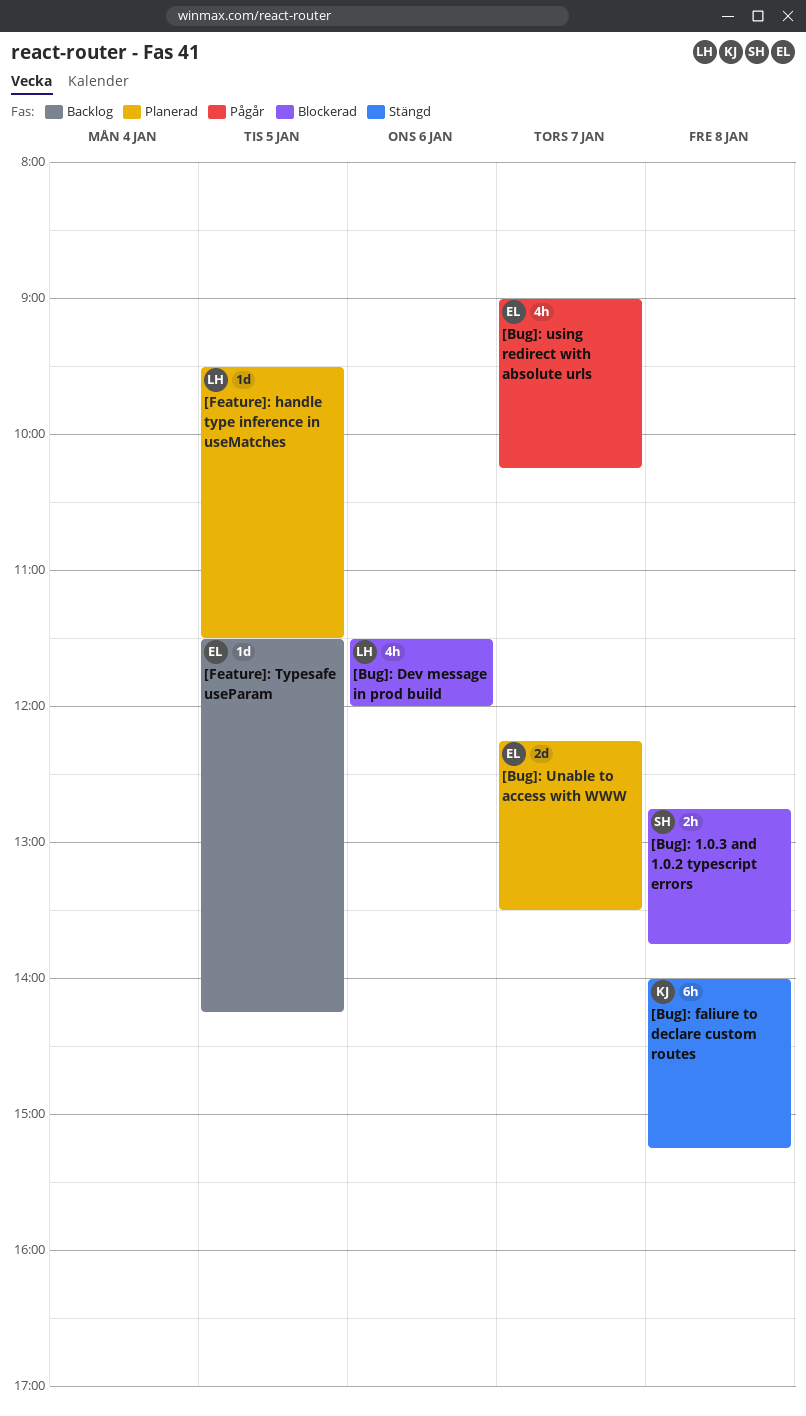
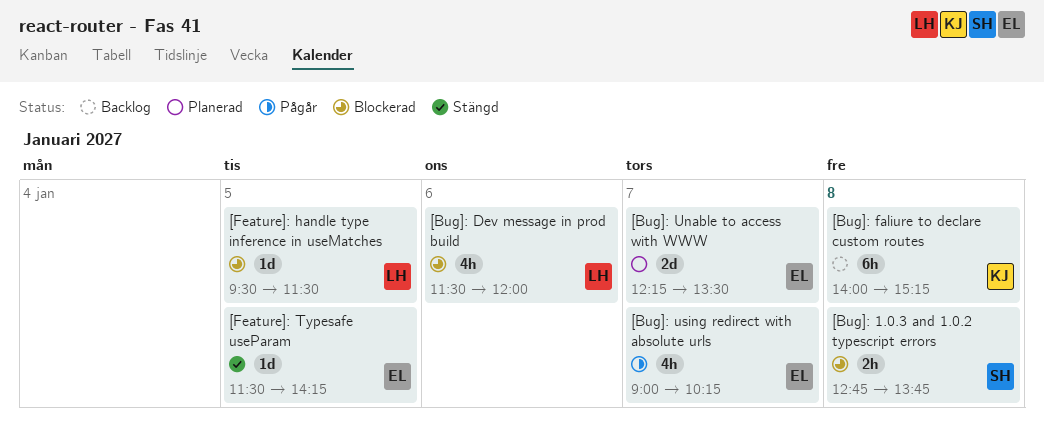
[Bug]: faliure to declare custom routes, status: Stängd -> Backlog
[Feature]: handle type inference in useMatches, status: Planerad -> Blockerad
[Feature]: Typesafe useParam, status: Backlog -> Stängd

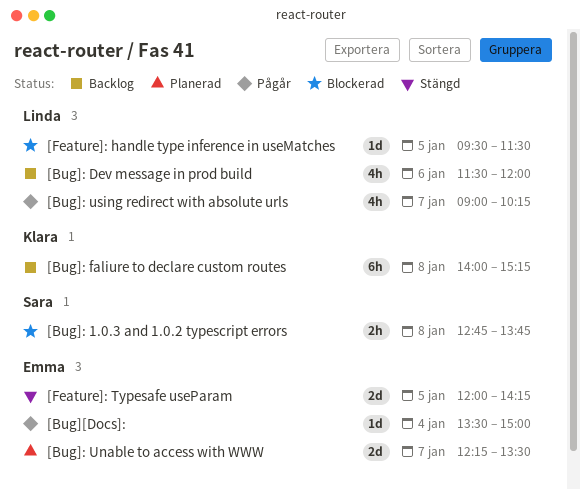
[Bug]: Dev message in prod build, status: Blockerad -> Backlog
[Bug]: using redirect with absolute urls, owner: Emma -> Linda
[Bug][Docs]:: none -> present
[Feature]: Typesafe useParam, estimate: 1d -> 2d
[Feature]: Typesafe useParam, begins: 11:30 -> 12:00

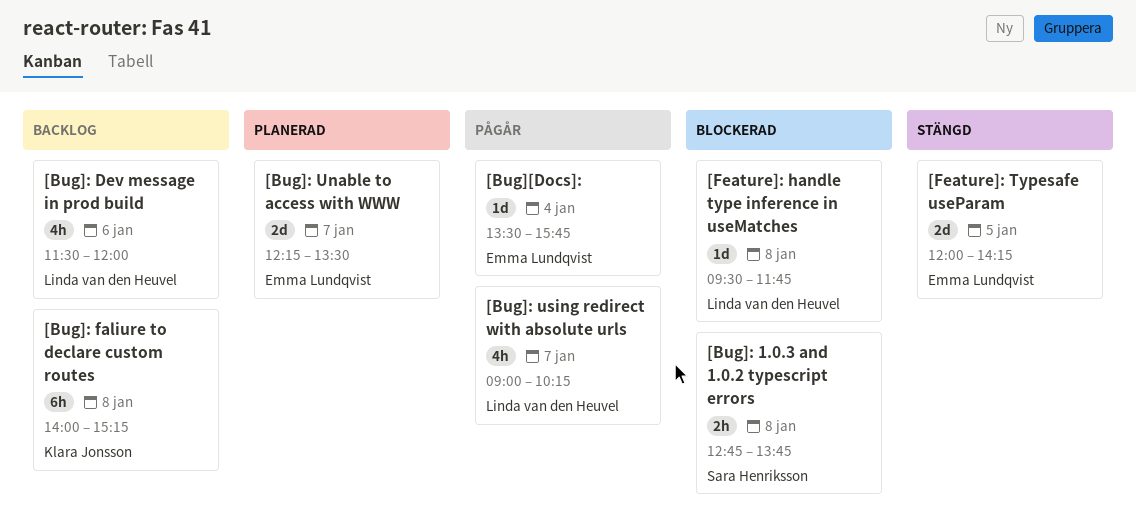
[Bug][Docs]:, ends: 15:00 -> 15:45
[Feature]: handle type inference in useMatches, day: Jan 5 -> Jan 8
[Feature]: handle type inference in useMatches, ends: 11:30 -> 11:45

